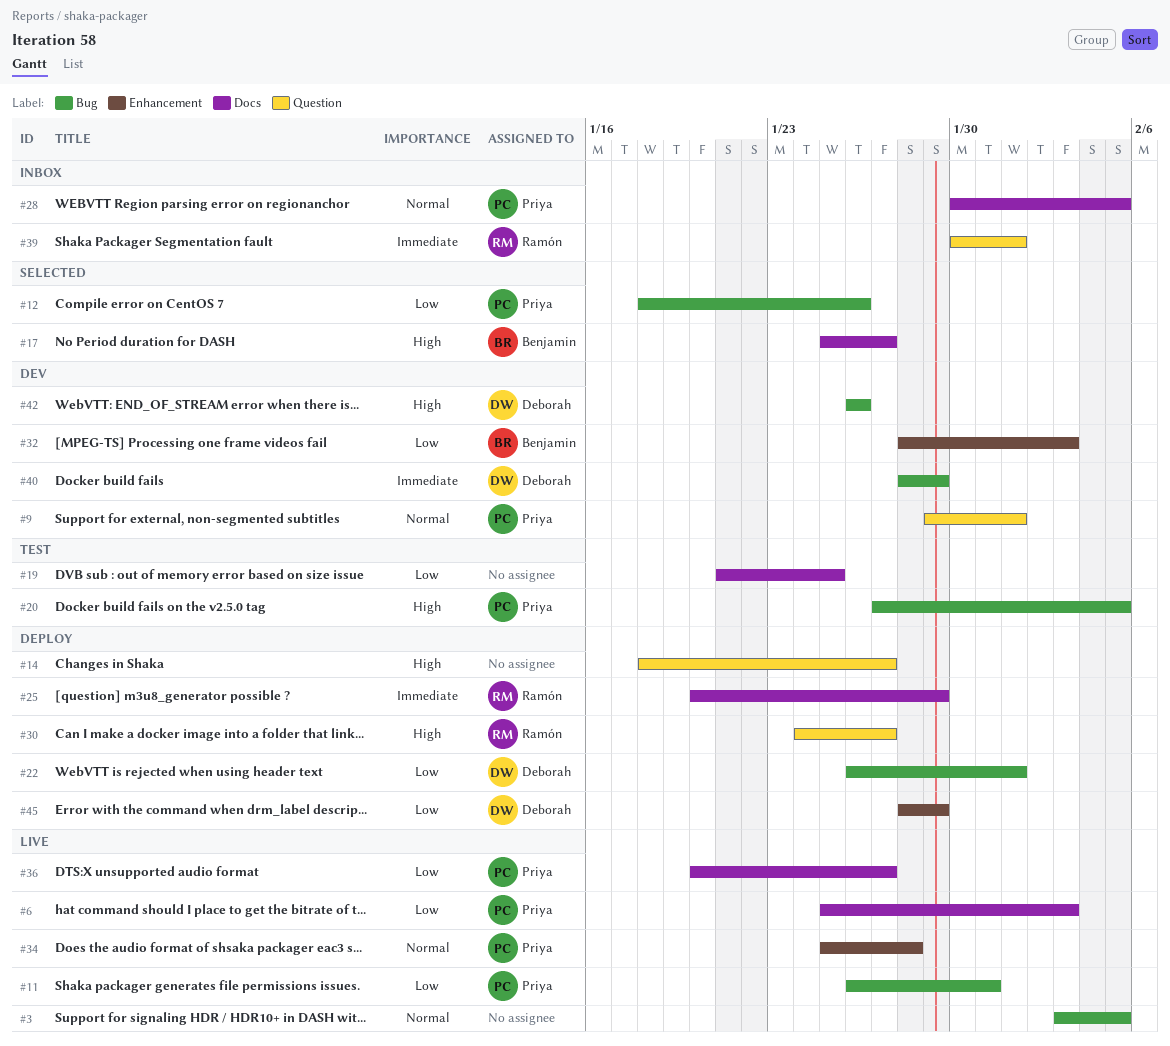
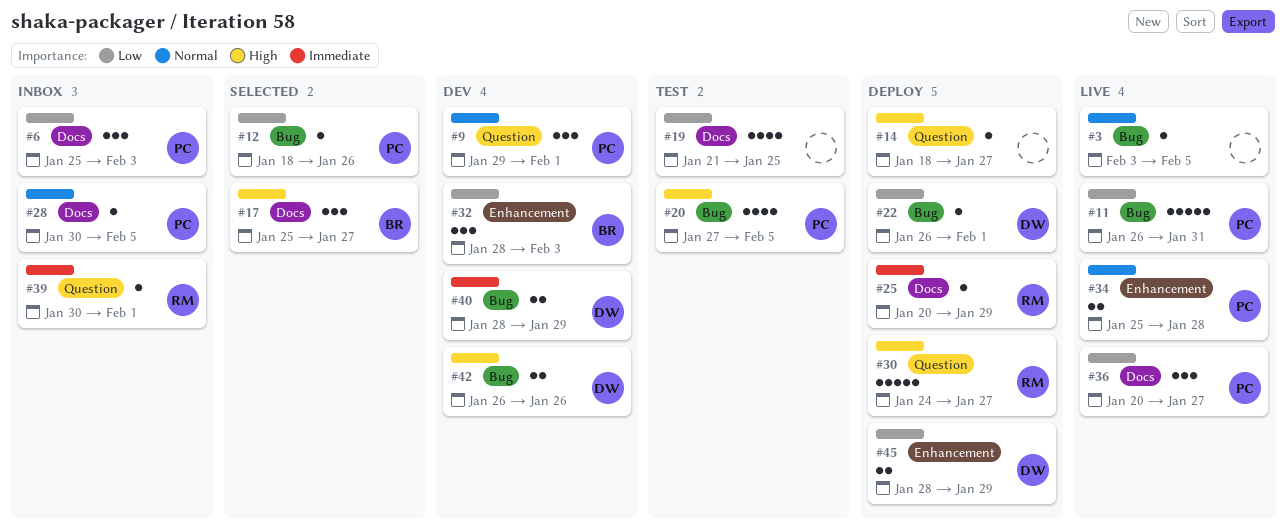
#6, status: Live -> Inbox

